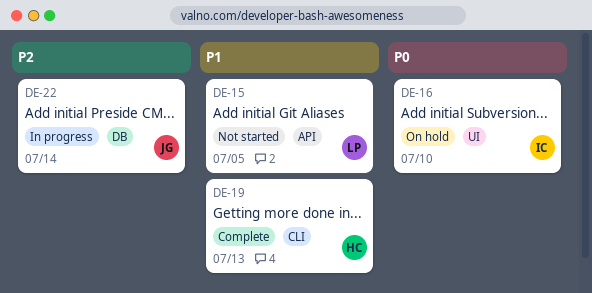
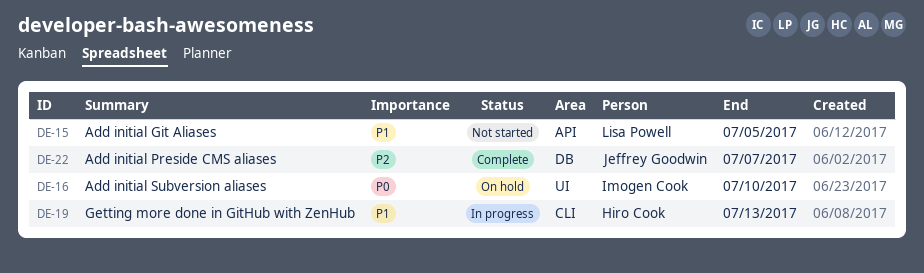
DE-19, status: Complete -> In progress
DE-22, status: In progress -> Complete
DE-22, due: Jul 14 -> Jul 7

